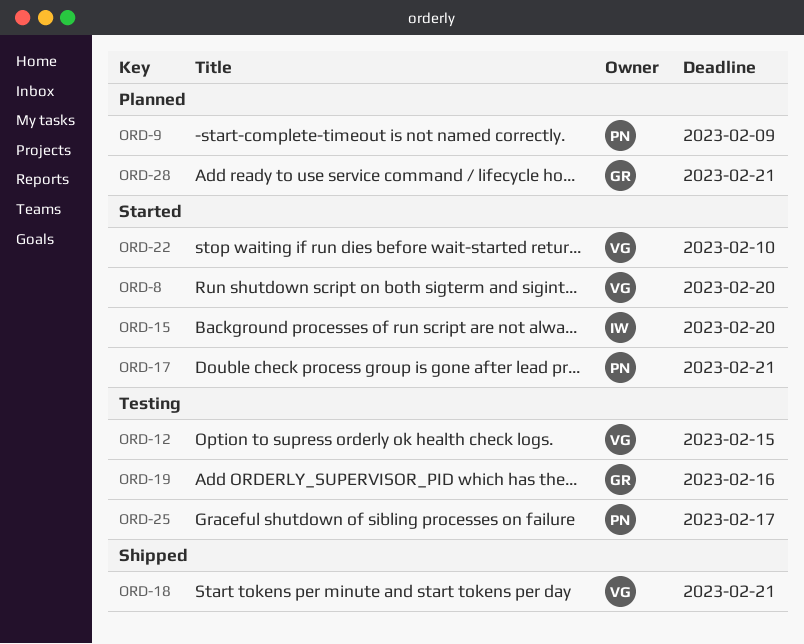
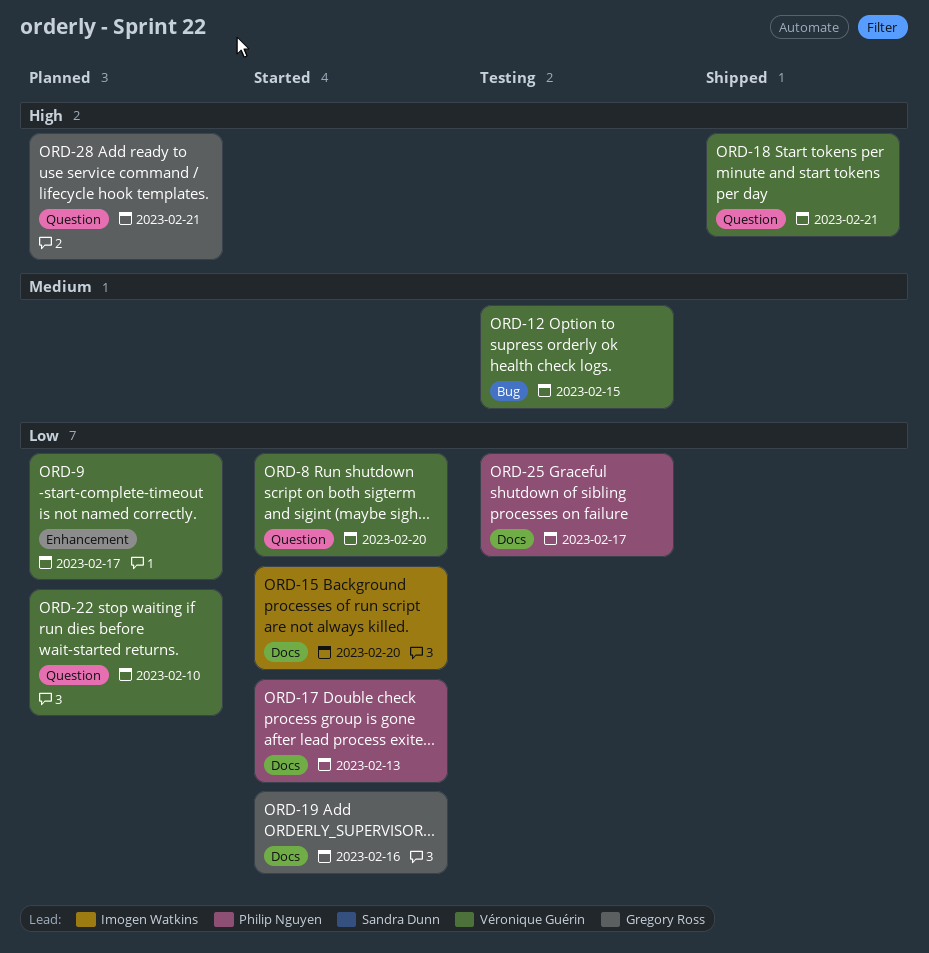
ORD-9, owner: Philip Nguyen -> Véronique Guérin
ORD-9, due: Feb 9 -> Feb 17
ORD-17, due: Feb 21 -> Feb 13
ORD-19, status: Testing -> Started
ORD-22, status: Started -> Planned

